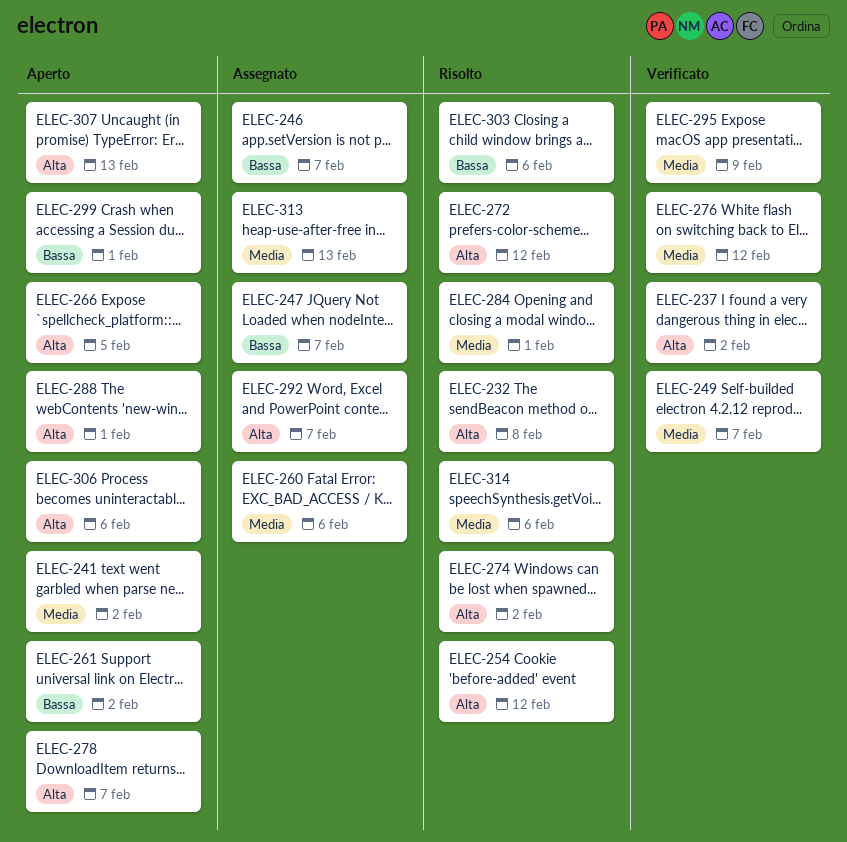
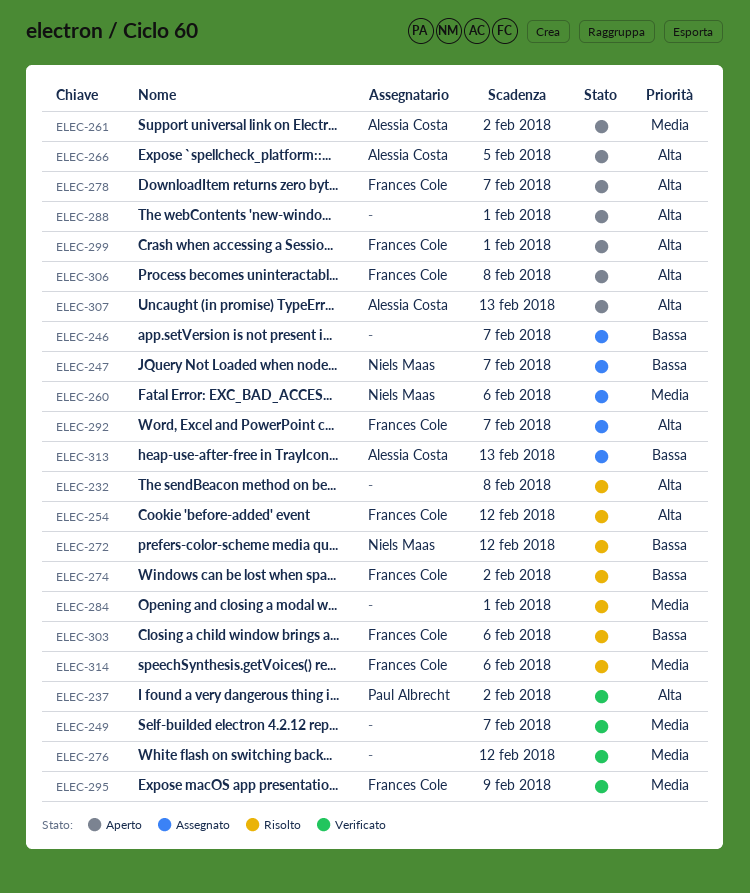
ELEC-241: present -> none
ELEC-261, priority: Bassa -> Media
ELEC-272, priority: Alta -> Bassa
ELEC-274, priority: Alta -> Bassa
ELEC-299, priority: Bassa -> Alta
ELEC-306, due: Feb 6 -> Feb 8
ELEC-313, priority: Media -> Bassa

